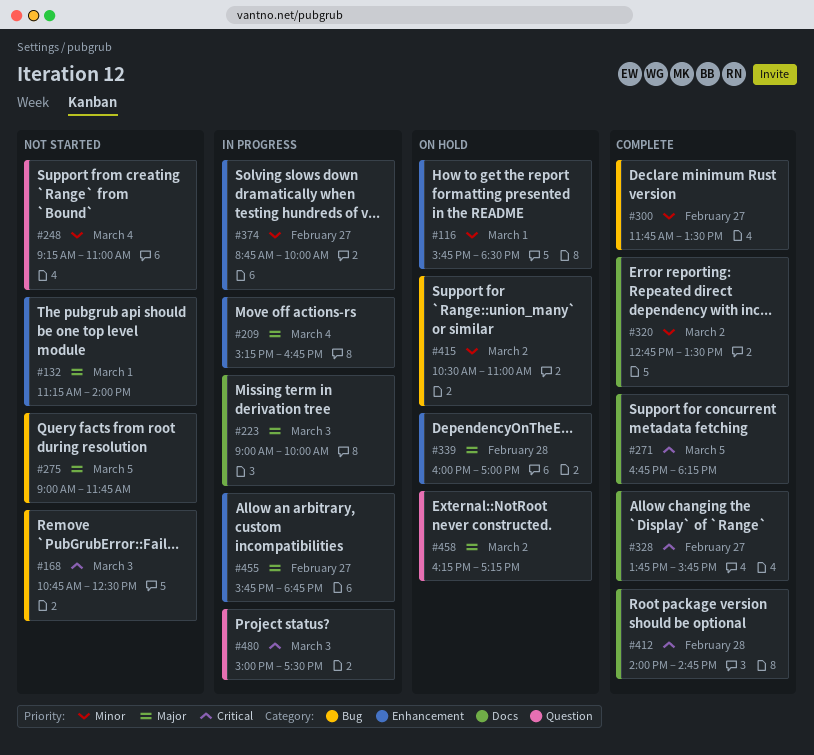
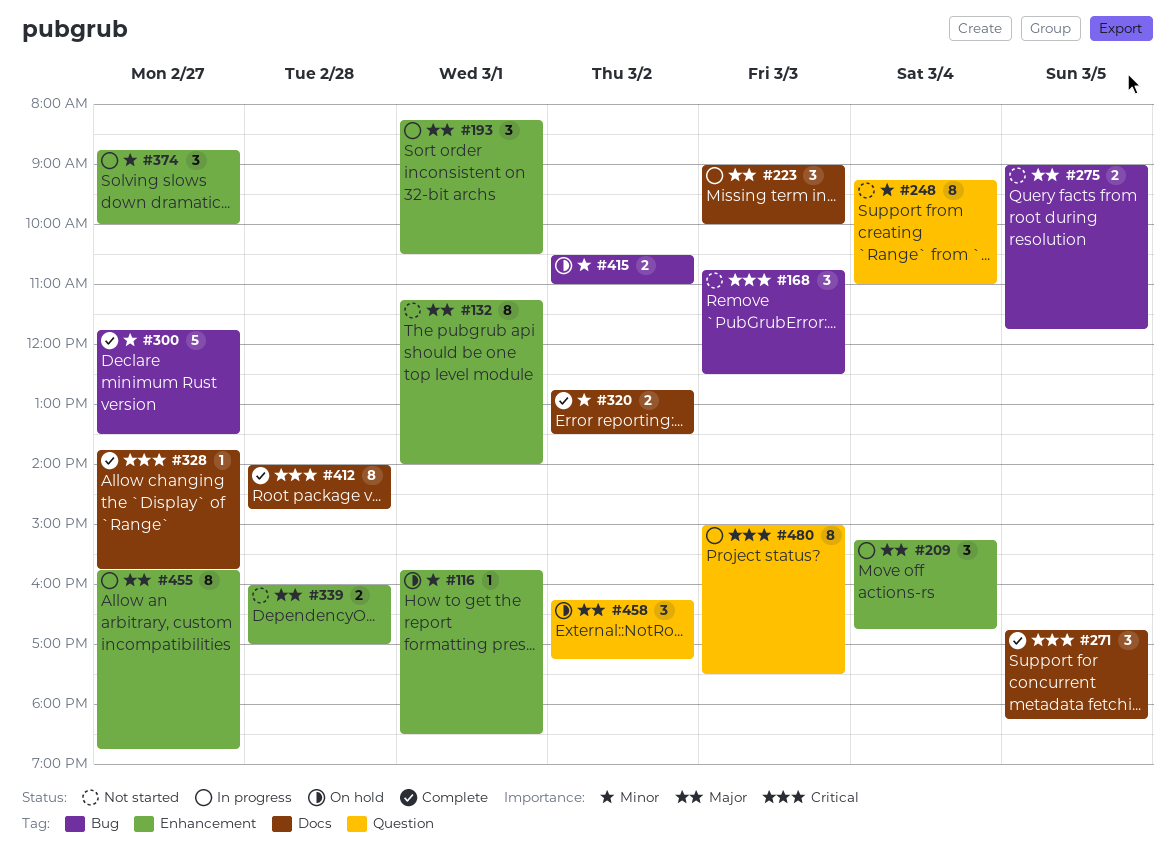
#193: none -> present
#339, status: On hold -> Not started

